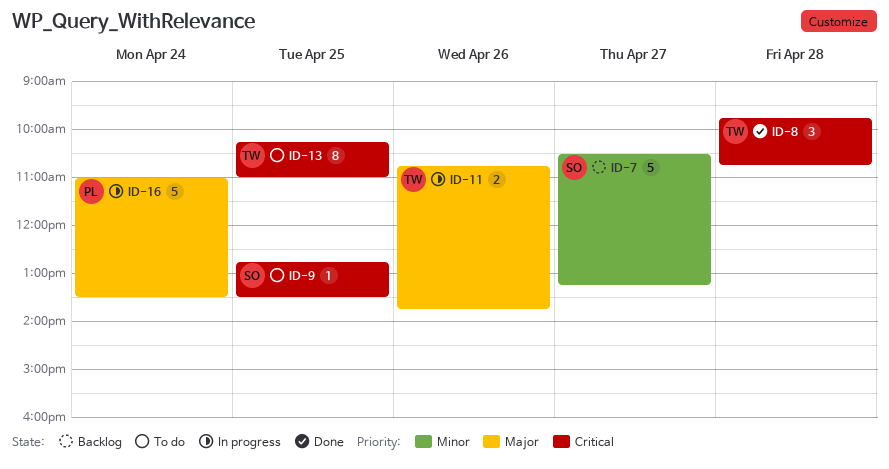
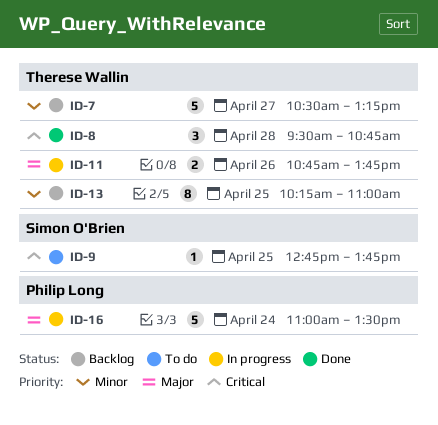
ID-7, owner: Simon O'Brien -> Therese Wallin
ID-8, begins: 09:45 -> 09:30
ID-9, ends: 13:30 -> 13:45
ID-13, status: To do -> Backlog
ID-13, priority: Critical -> Minor

